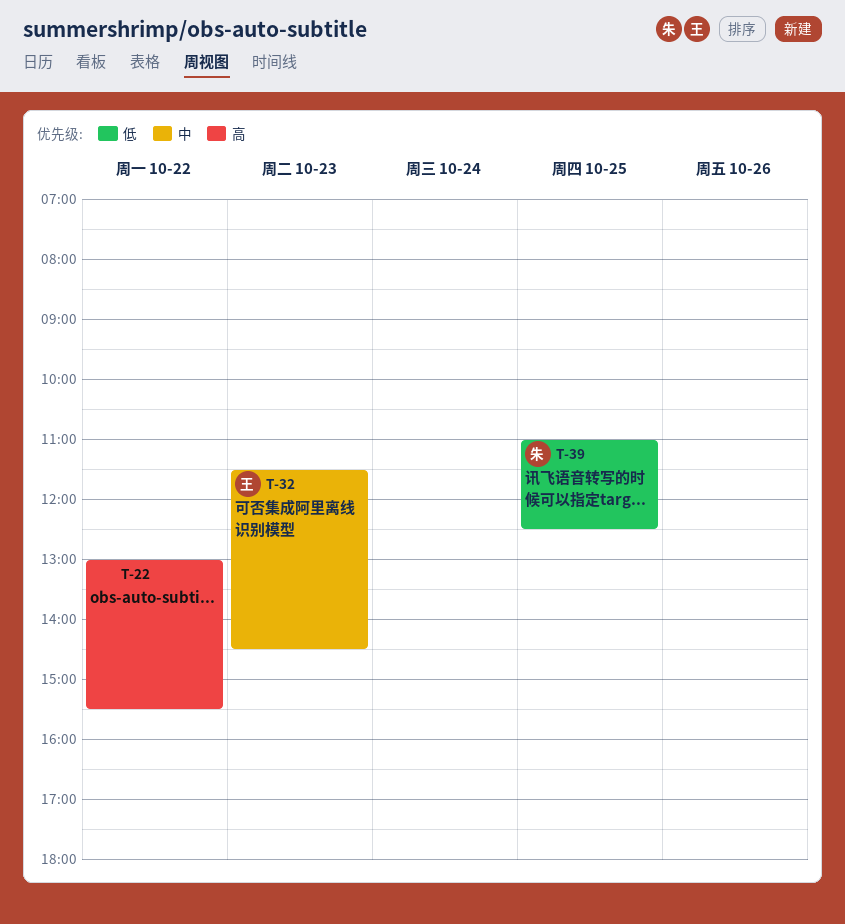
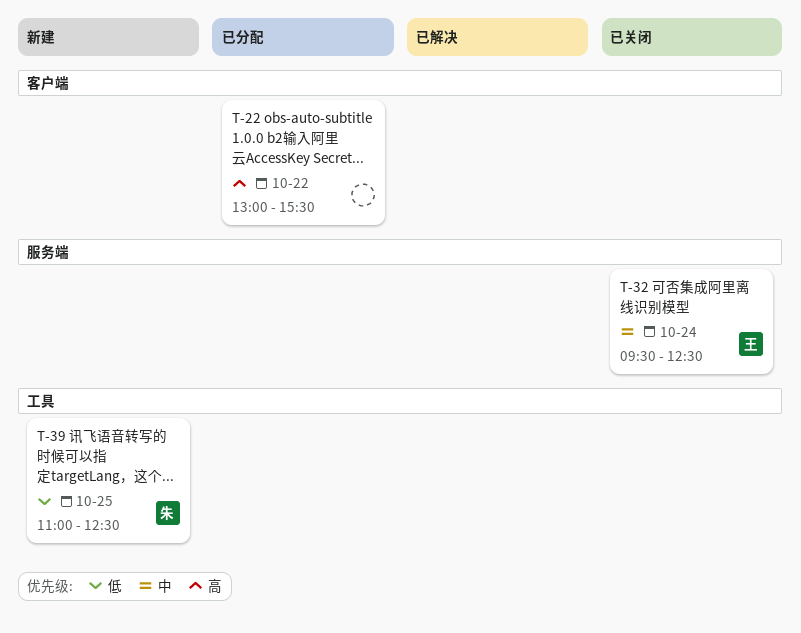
T-32, day: Oct 23 -> Oct 24
T-32, begins: 11:30 -> 09:30
T-32, ends: 14:30 -> 12:30

